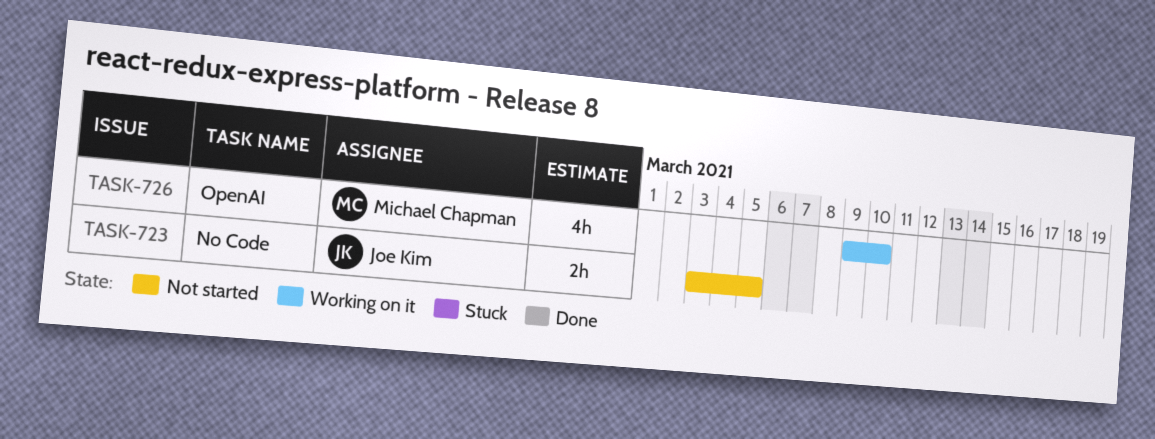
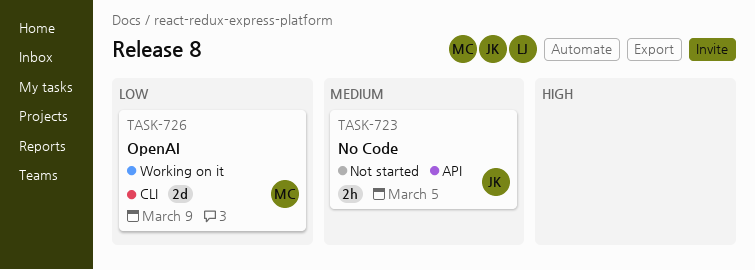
TASK-726, estimate: 4h -> 2d
TASK-726, due: Mar 10 -> Mar 9

